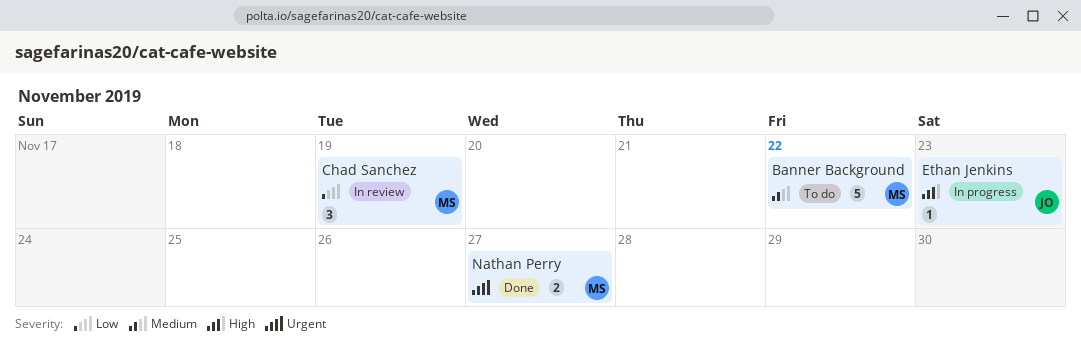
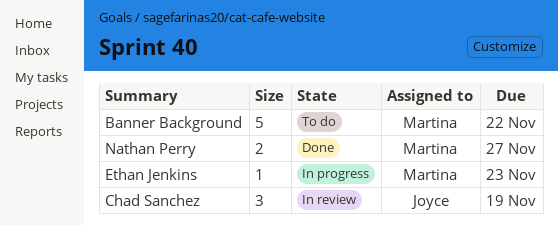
Chad Sanchez, owner: Martina -> Joyce
Ethan Jenkins, owner: Joyce -> Martina

